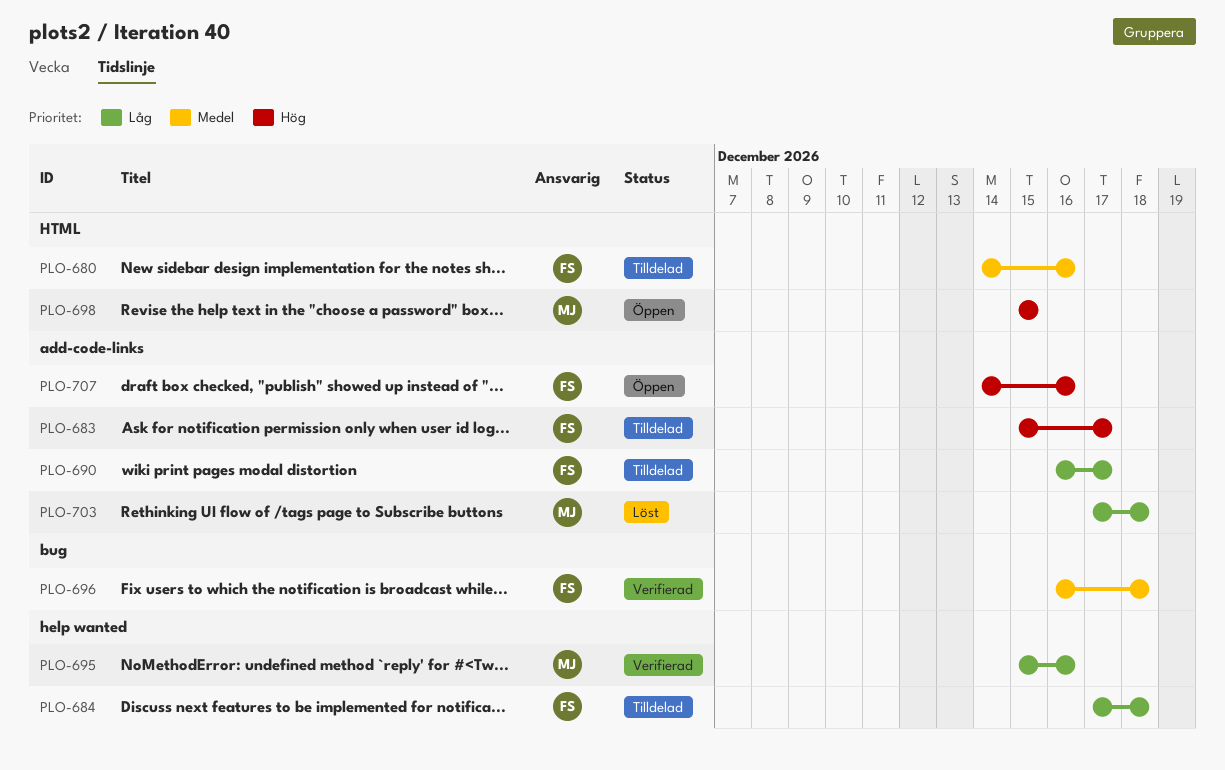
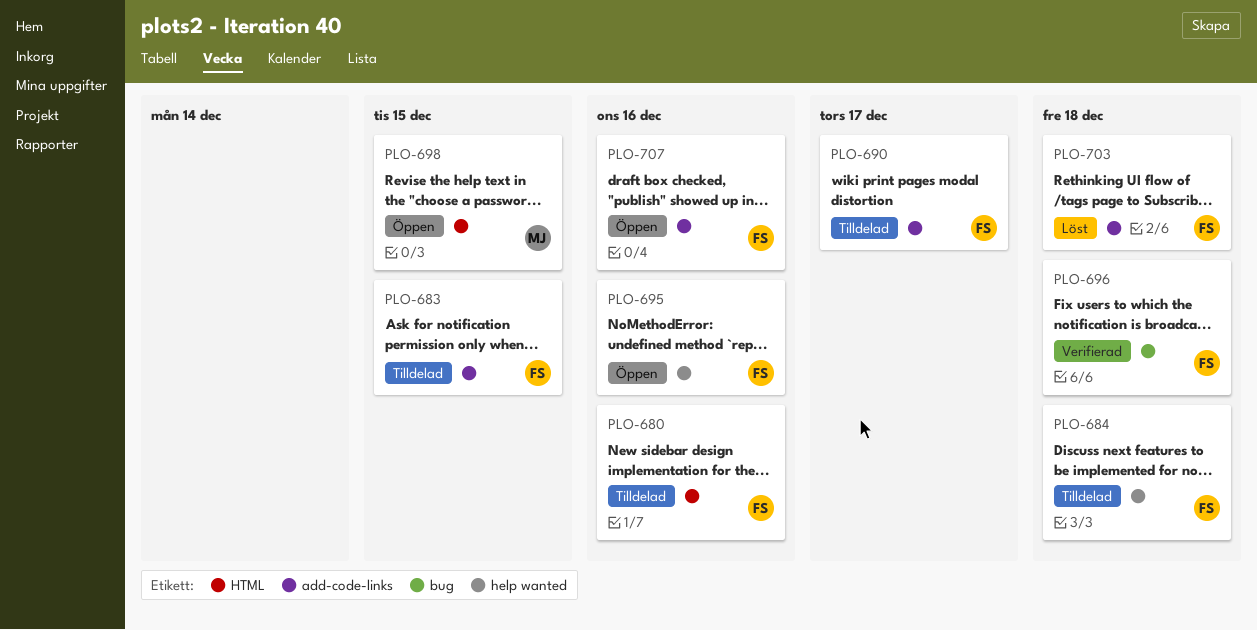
PLO-683, due: Dec 17 -> Dec 15
PLO-695, status: Verifierad -> Öppen
PLO-695, owner: MJ -> FS
PLO-703, owner: MJ -> FS

